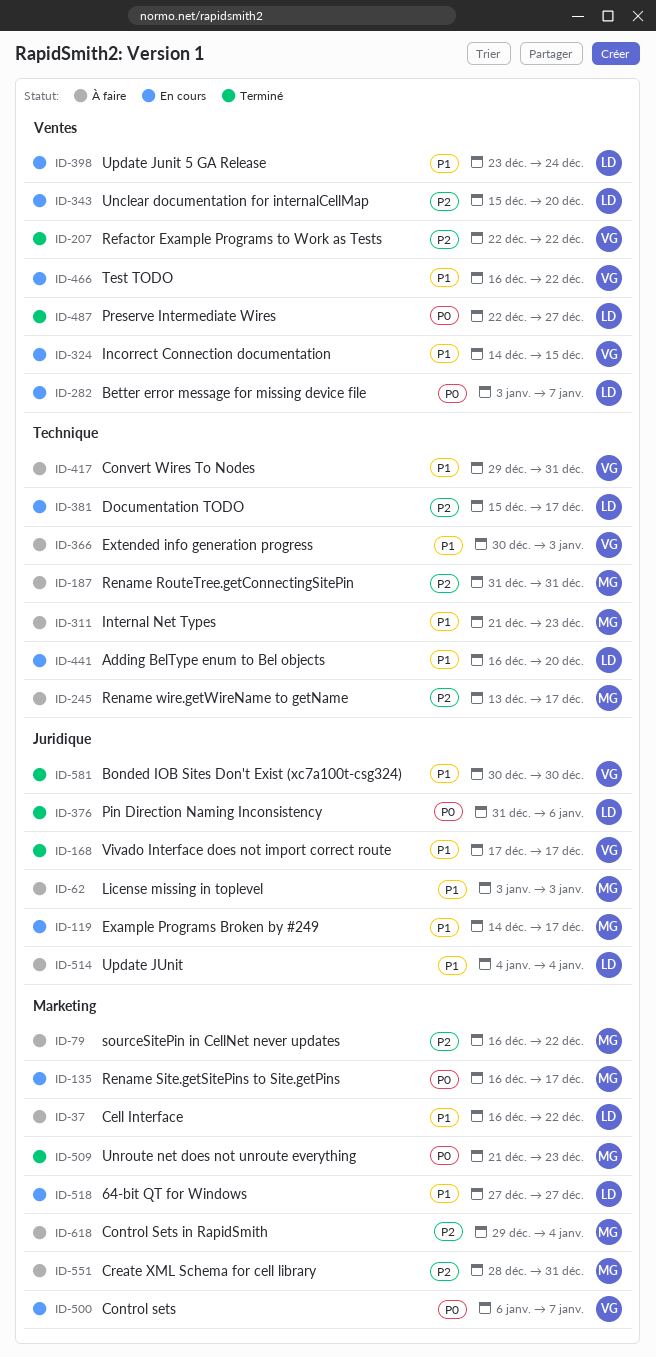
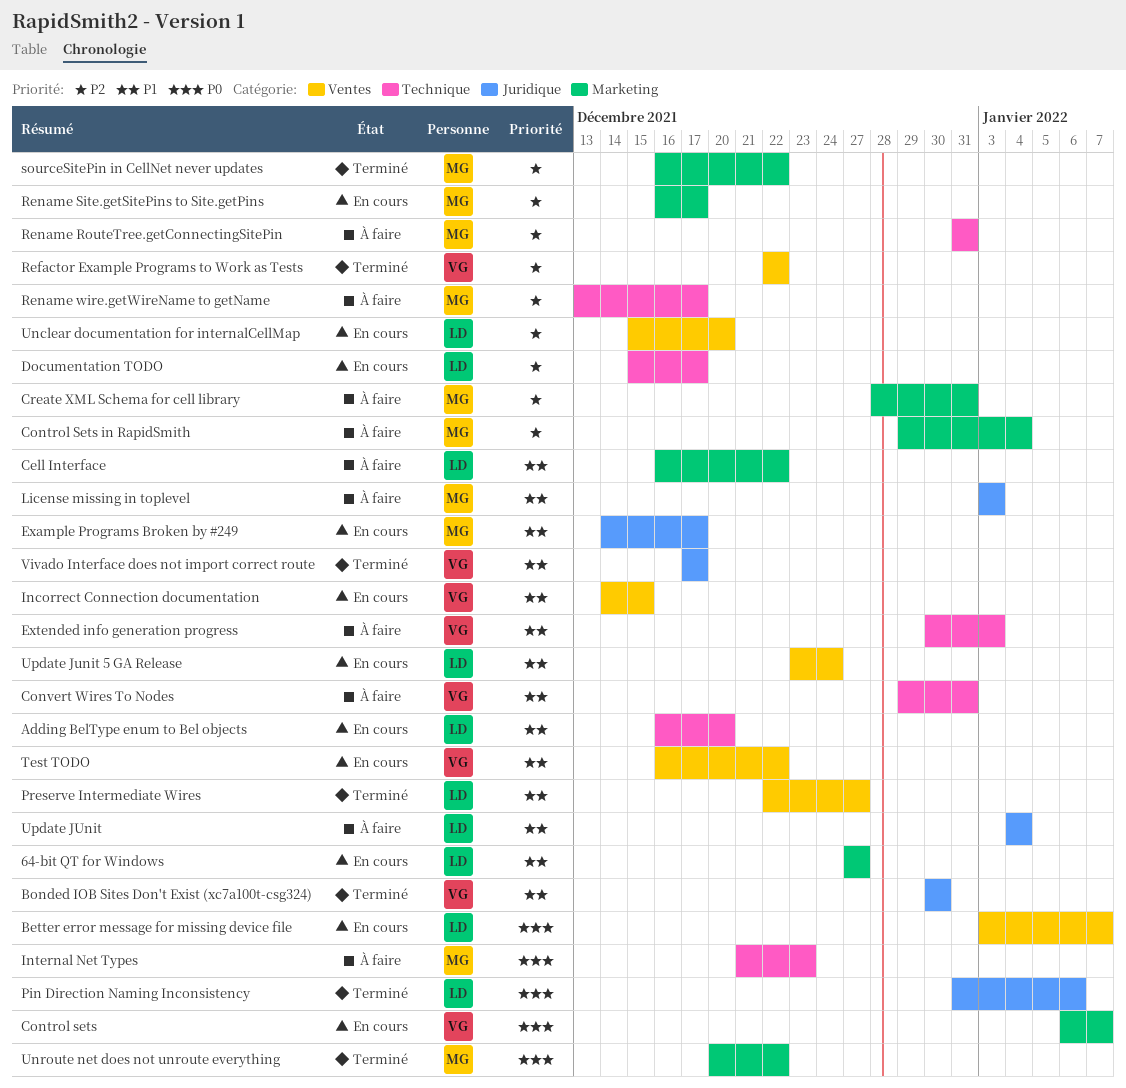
Internal Net Types, priority: P1 -> P0
Preserve Intermediate Wires, priority: P0 -> P1
Rename Site.getSitePins to Site.getPins, priority: P0 -> P2
sourceSitePin in CellNet never updates, status: À faire -> Terminé
Unroute net does not unroute everything, start: Dec 21 -> Dec 20
Unroute net does not unroute everything, due: Dec 23 -> Dec 22

